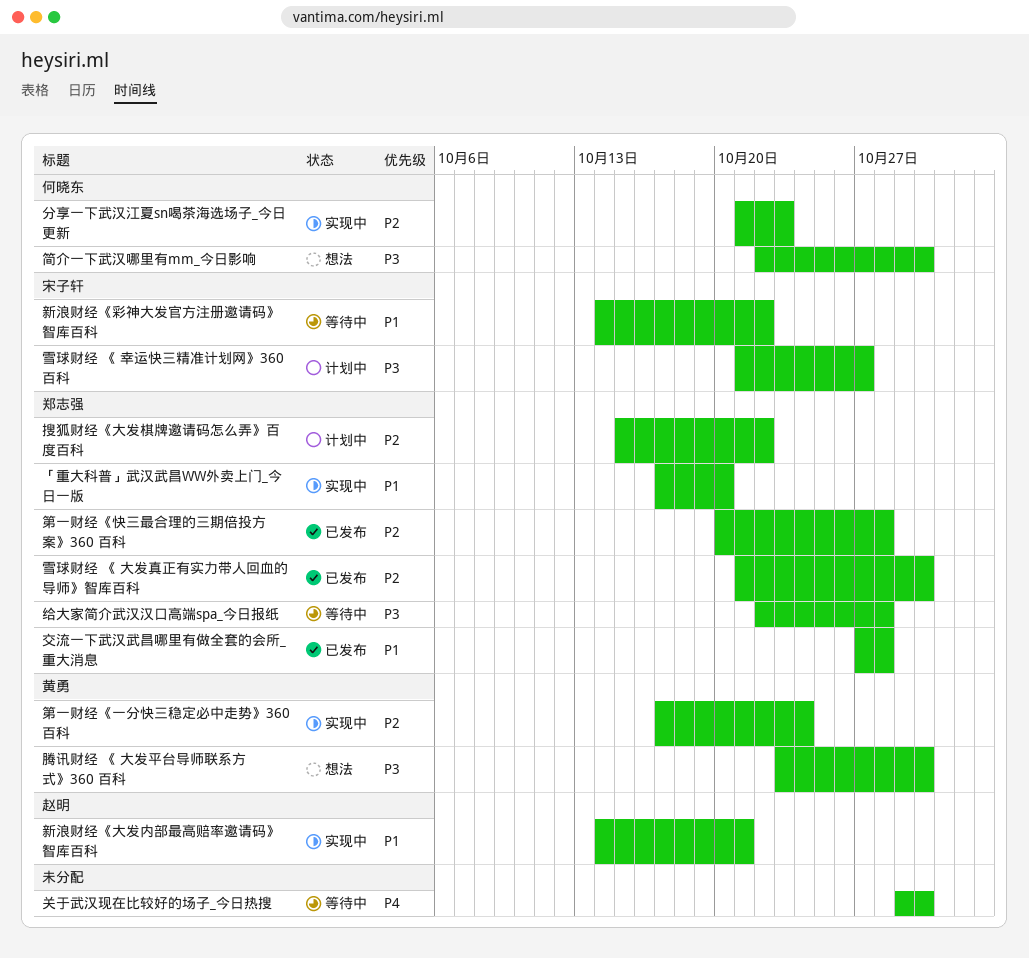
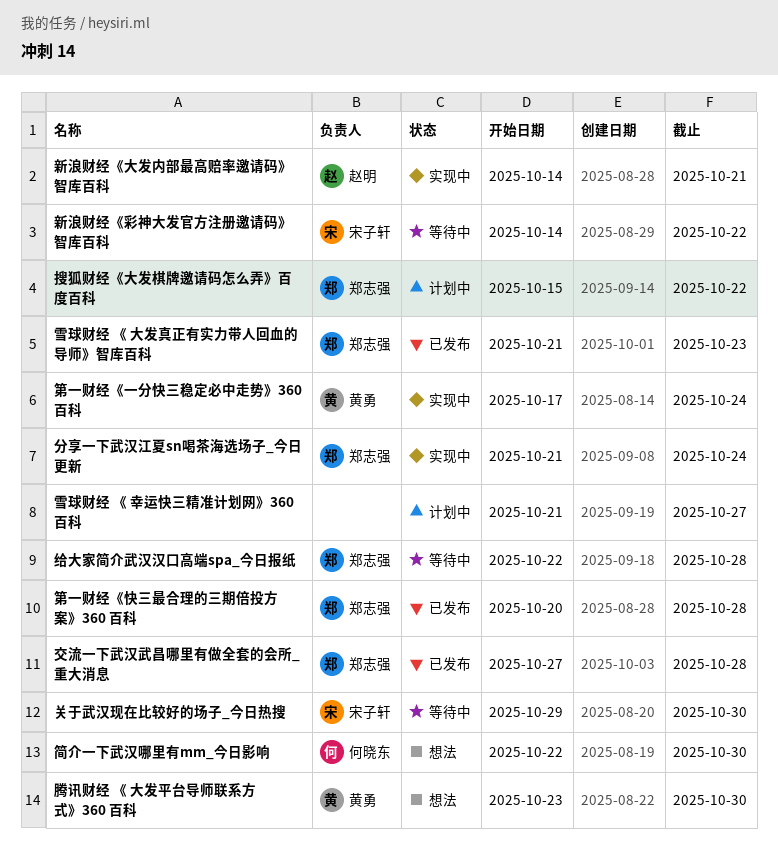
「重大科普」武汉武昌WW外卖上门_今日一版: present -> none
关于武汉现在比较好的场子_今日热搜, owner: none -> 宋子轩
分享一下武汉江夏sn喝茶海选场子_今日更新, owner: 何晓东 -> 郑志强
分享一下武汉江夏sn喝茶海选场子_今日更新, due: Oct 23 -> Oct 24
雪球财经 《 大发真正有实力带人回血的导师》智库百科, due: Oct 30 -> Oct 23
雪球财经 《 幸运快三精准计划网》360 百科, owner: 宋子轩 -> none

